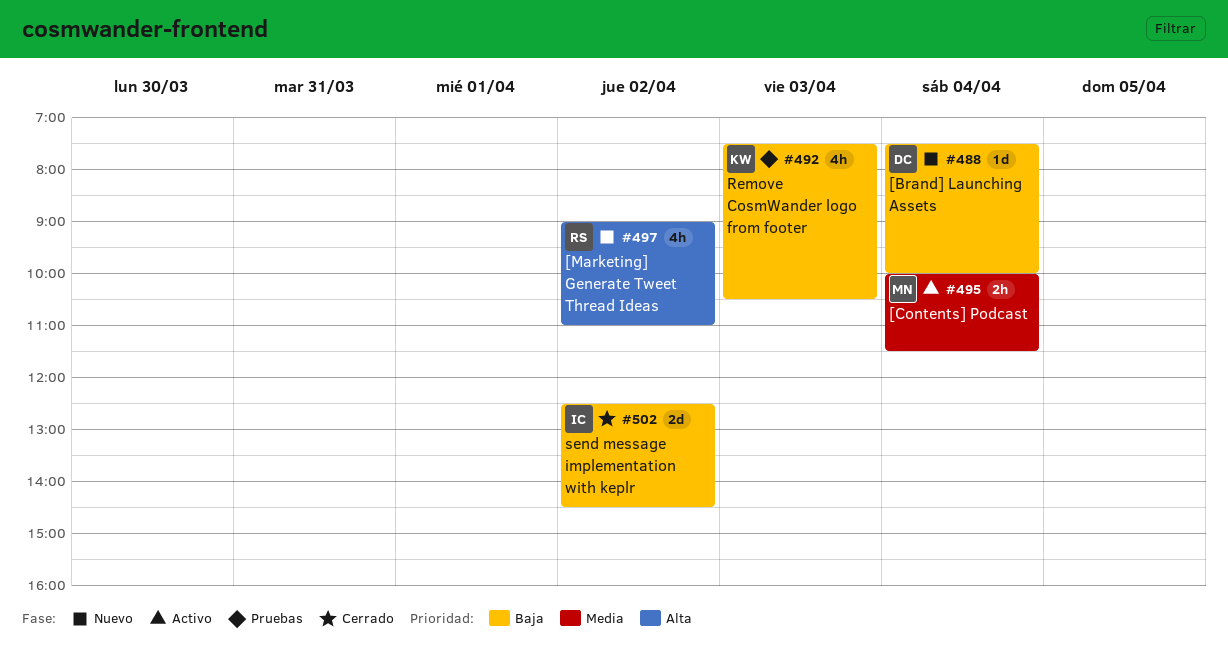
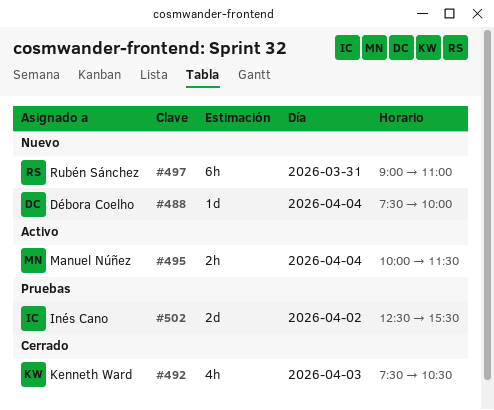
#492, status: Pruebas -> Cerrado
#497, estimate: 4h -> 6h
#497, day: Apr 2 -> Mar 31
#502, status: Cerrado -> Pruebas
#502, ends: 14:30 -> 15:30

